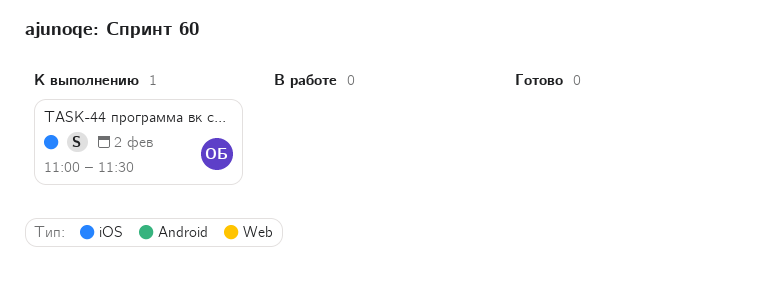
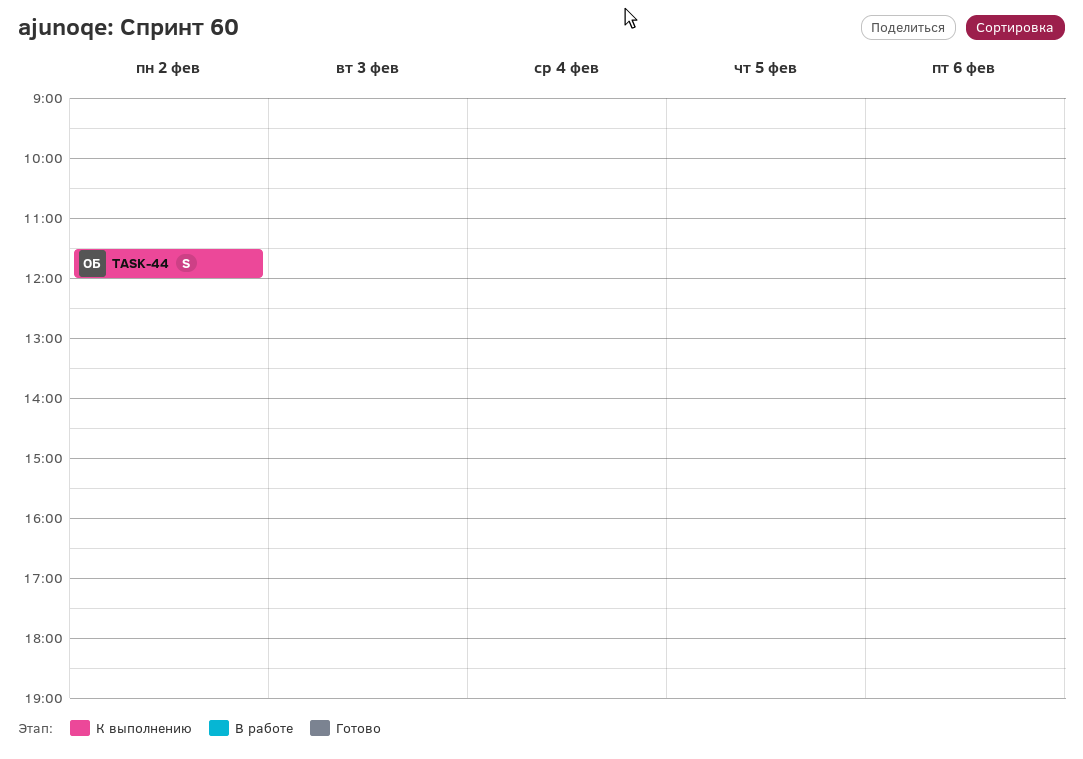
TASK-44, begins: 11:00 -> 11:30
TASK-44, ends: 11:30 -> 12:00

